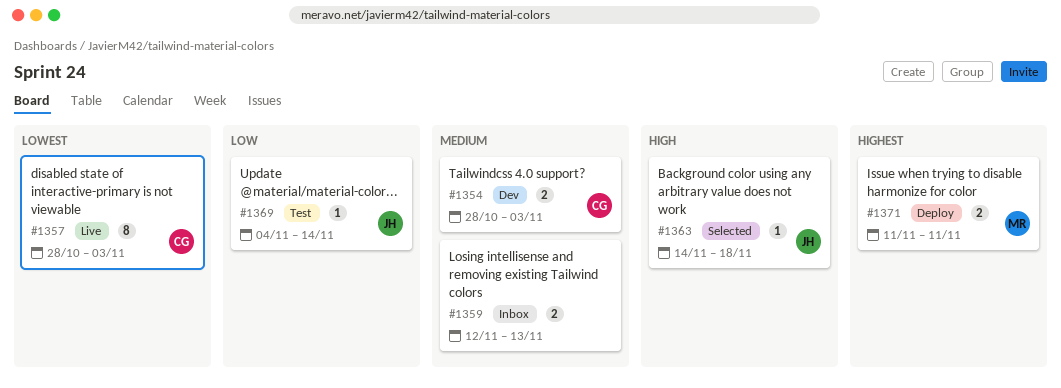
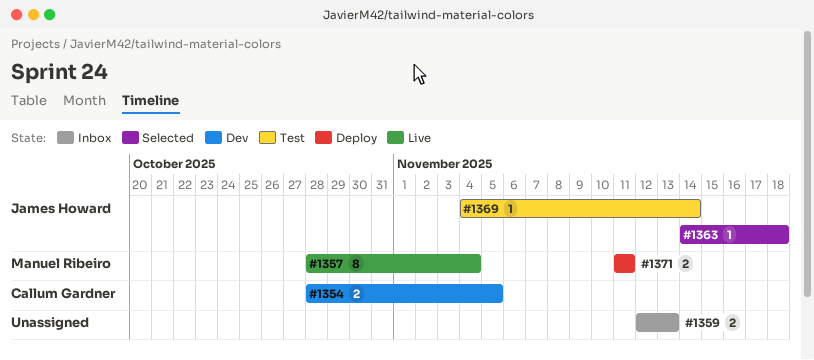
#1354, due: Nov 3 -> Nov 5
#1357, owner: Callum Gardner -> Manuel Ribeiro
#1357, due: Nov 3 -> Nov 4

